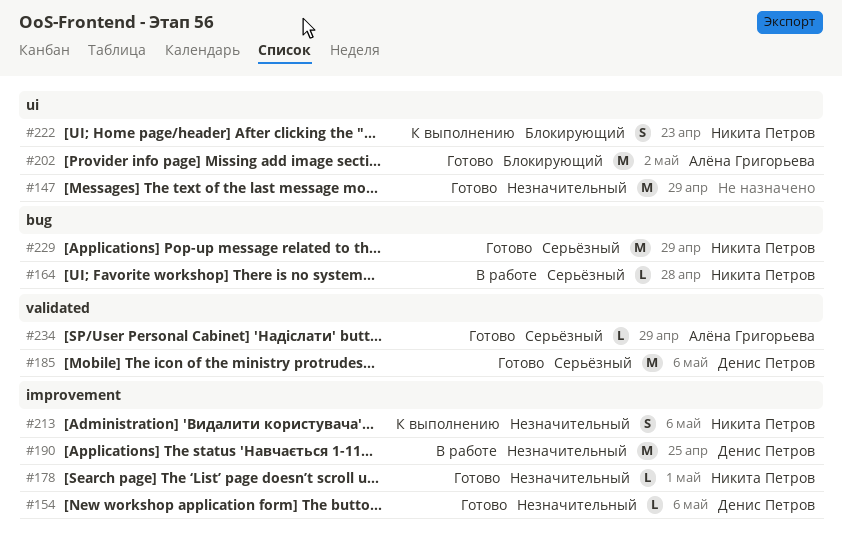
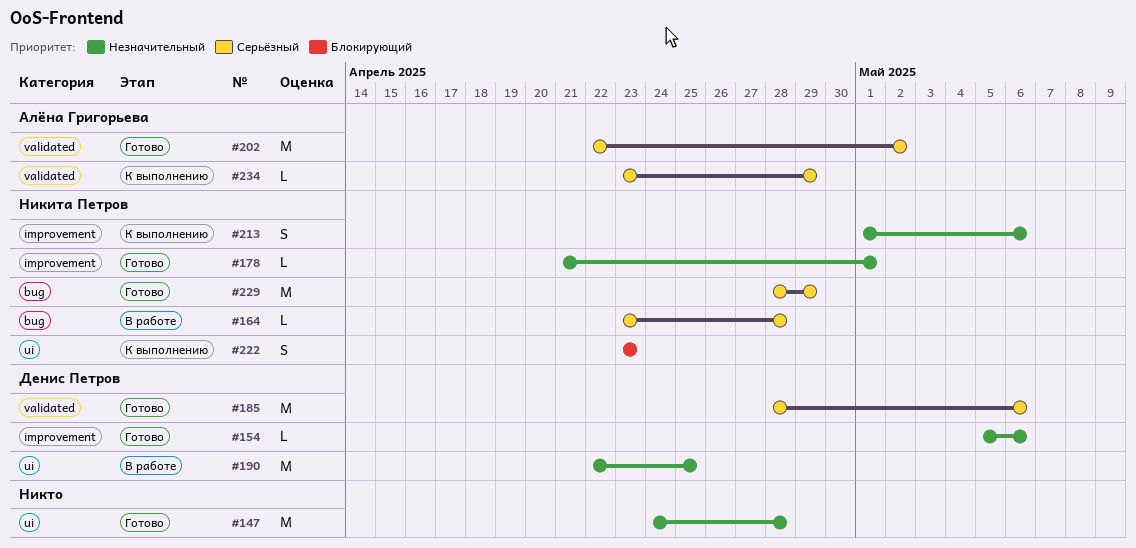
#147, due: Apr 29 -> Apr 28
#190, label: improvement -> ui
#202, priority: Блокирующий -> Серьёзный
#202, label: ui -> validated
#234, status: Готово -> К выполнению

